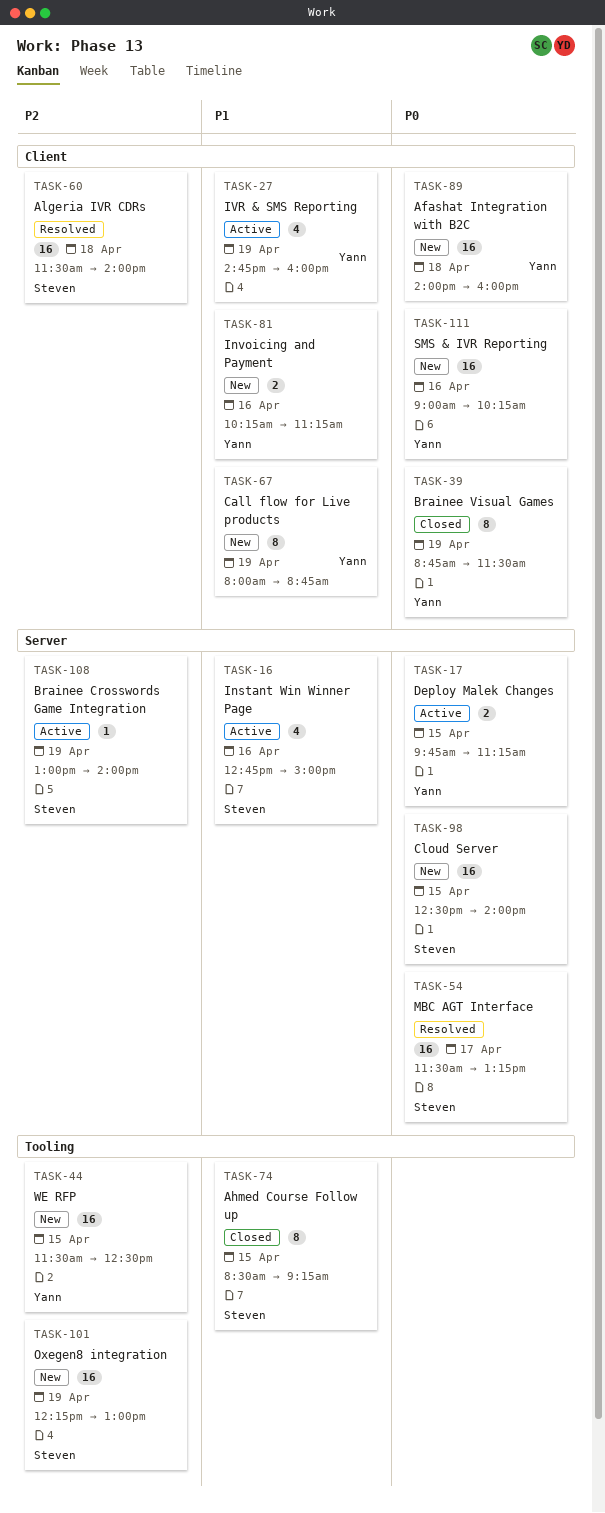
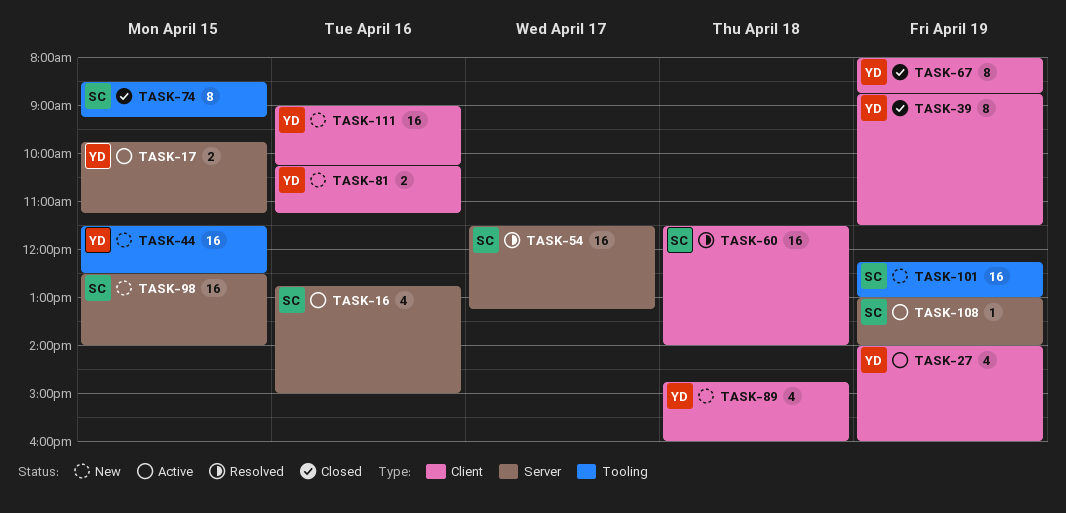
TASK-27, begins: 14:45 -> 14:00
TASK-67, status: New -> Closed
TASK-89, estimate: 16 -> 4
TASK-89, begins: 14:00 -> 14:45

